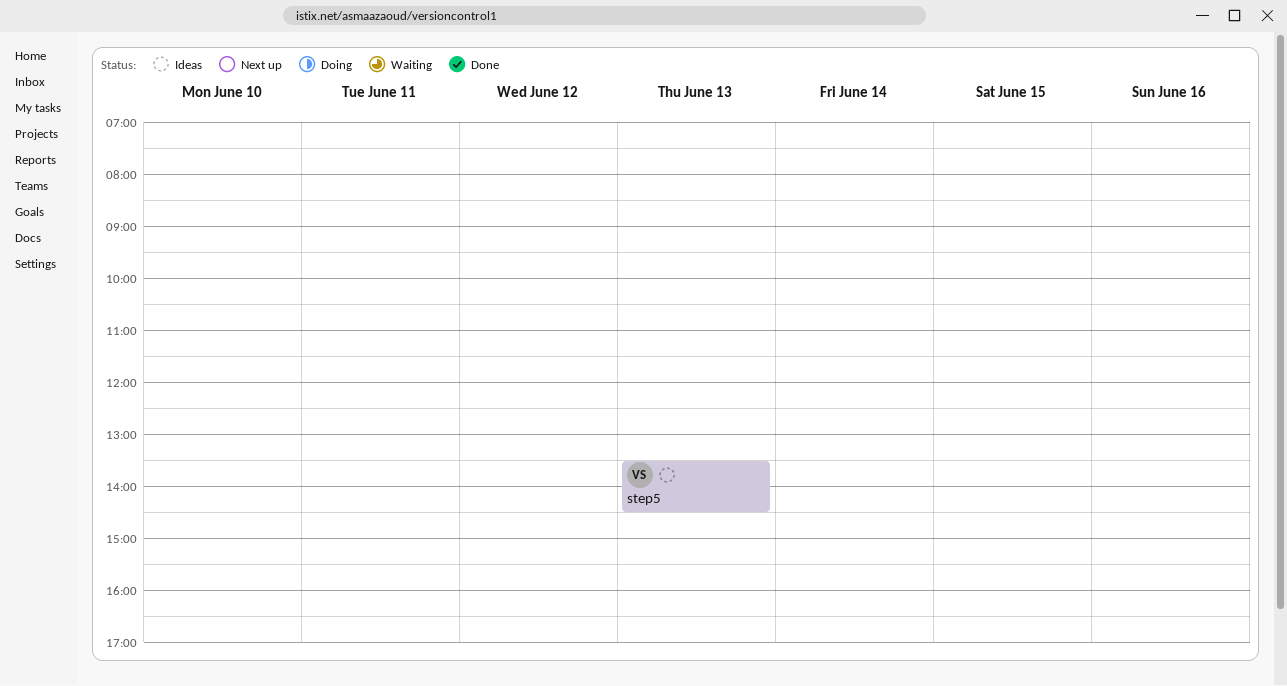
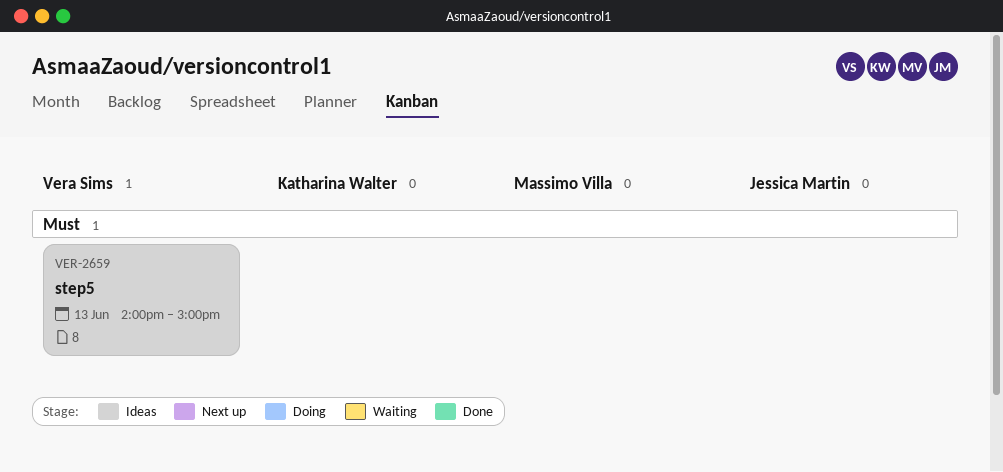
step5, begins: 13:30 -> 14:00
step5, ends: 14:30 -> 15:00

